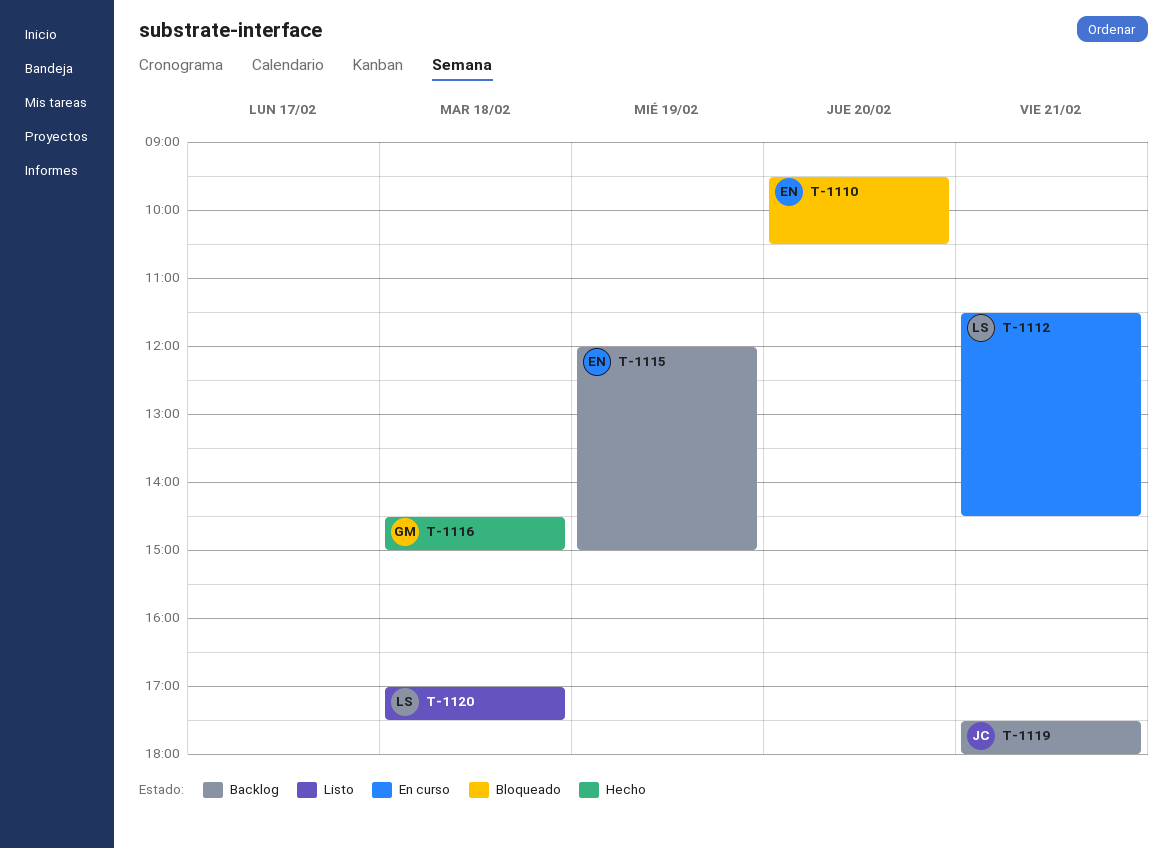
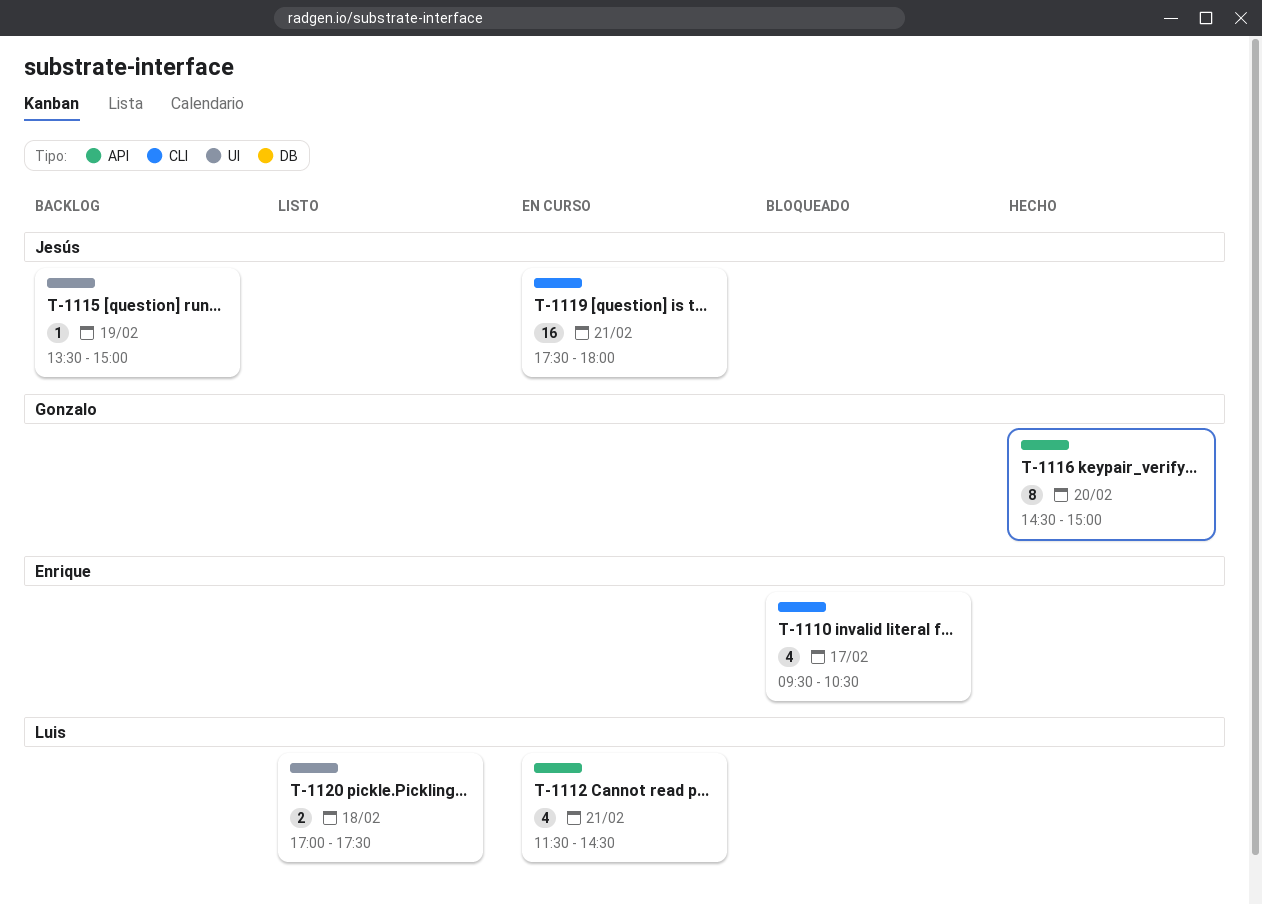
T-1110, day: Feb 20 -> Feb 17
T-1115, owner: Enrique -> Jesús
T-1115, begins: 12:00 -> 13:30
T-1116, day: Feb 18 -> Feb 20
T-1119, status: Backlog -> En curso

